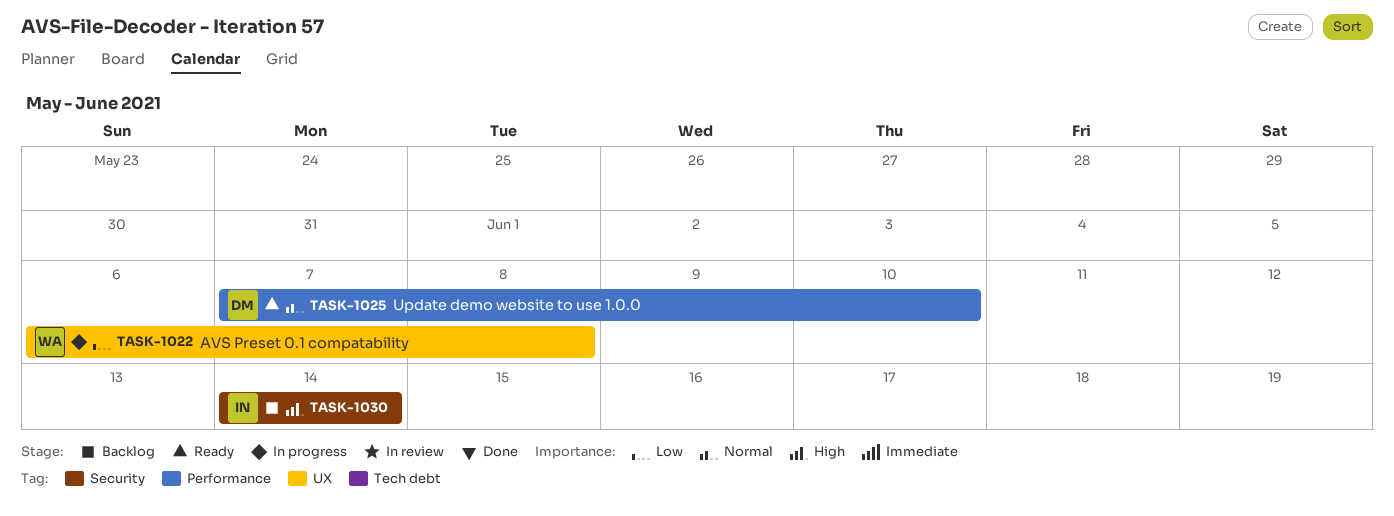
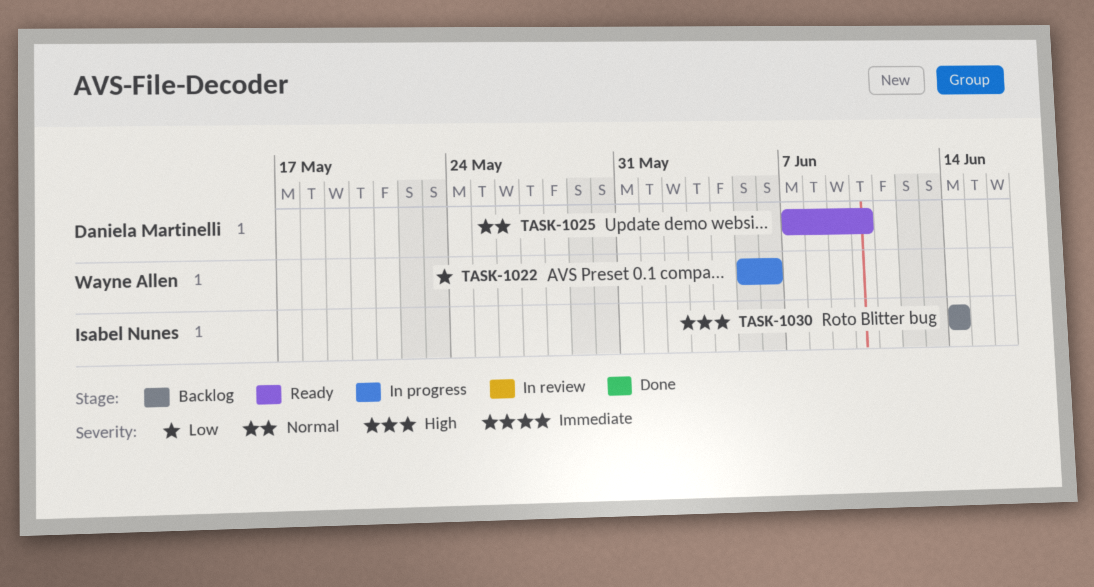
TASK-1022, start: Jun 6 -> Jun 5
TASK-1022, due: Jun 8 -> Jun 6

